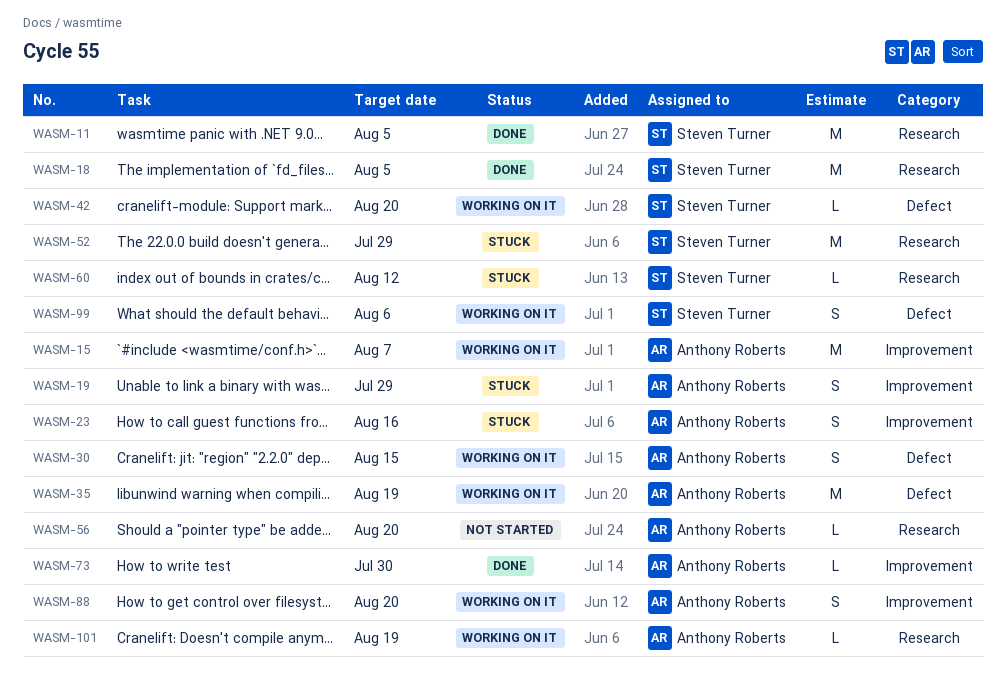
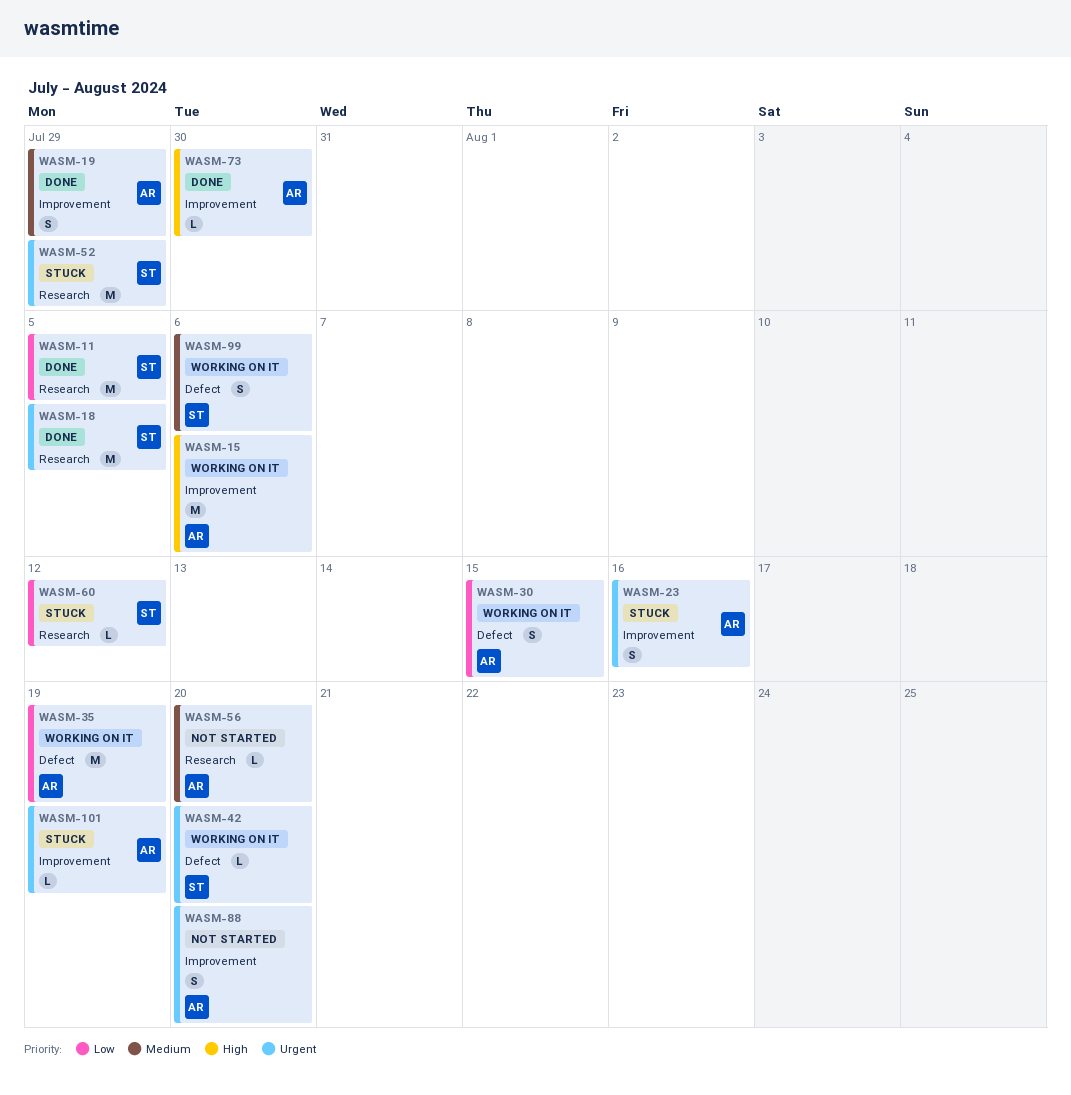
WASM-15, due: Aug 7 -> Aug 6
WASM-19, status: Stuck -> Done
WASM-88, status: Working on it -> Not started
WASM-101, status: Working on it -> Stuck
WASM-101, label: Research -> Improvement

